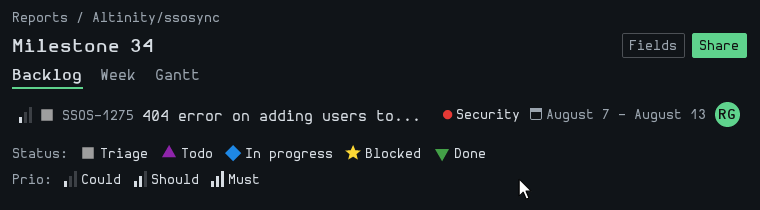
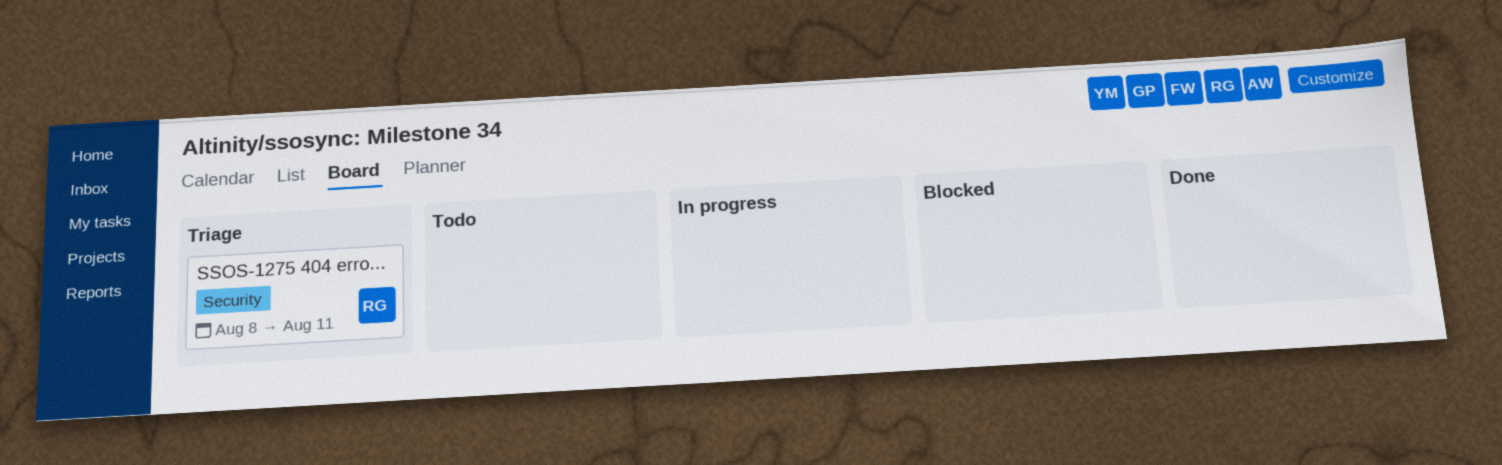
SSOS-1275, start: Aug 7 -> Aug 8
SSOS-1275, due: Aug 13 -> Aug 11

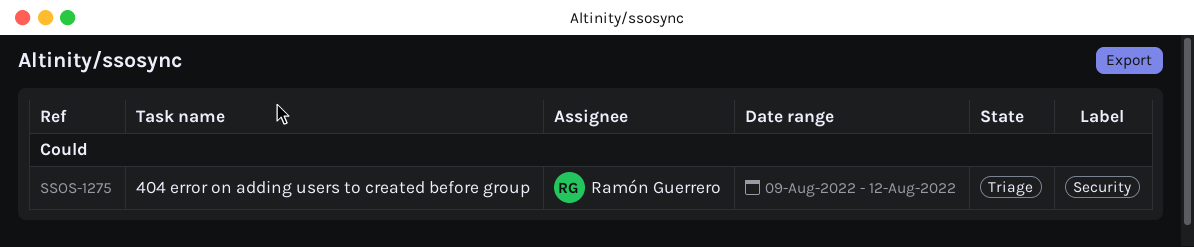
SSOS-1275, start: Aug 8 -> Aug 9
SSOS-1275, due: Aug 11 -> Aug 12

